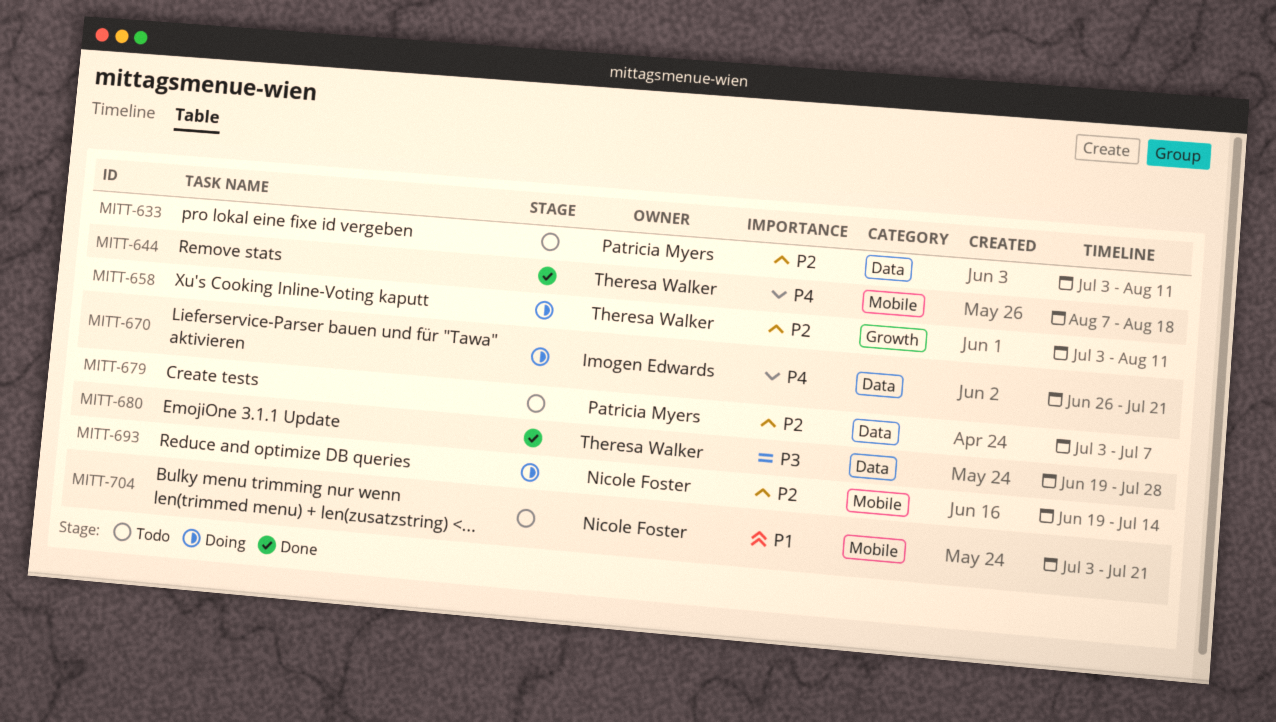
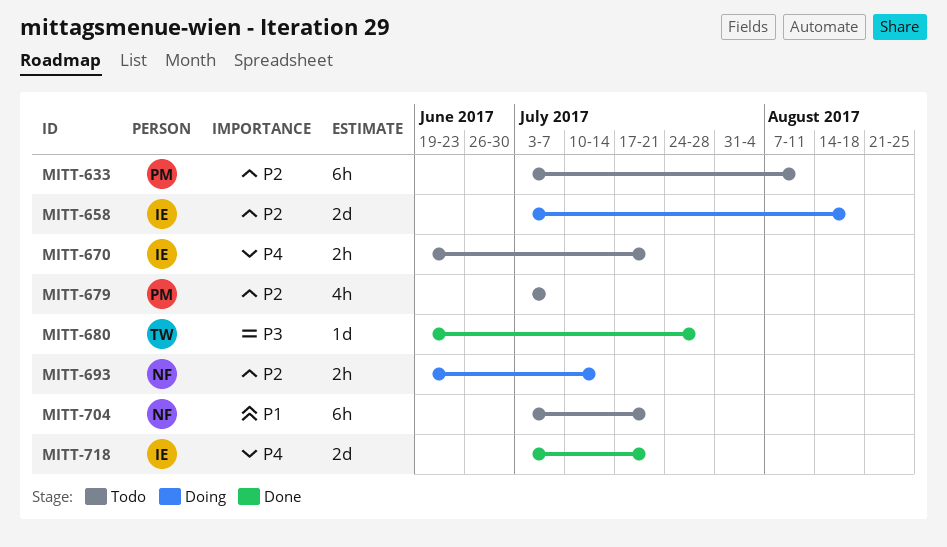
MITT-644: present -> none
MITT-658, owner: Theresa Walker -> Imogen Edwards
MITT-658, due: Aug 11 -> Aug 18
MITT-670, status: Doing -> Todo
MITT-670, start: Jun 26 -> Jun 19
MITT-718: none -> present

